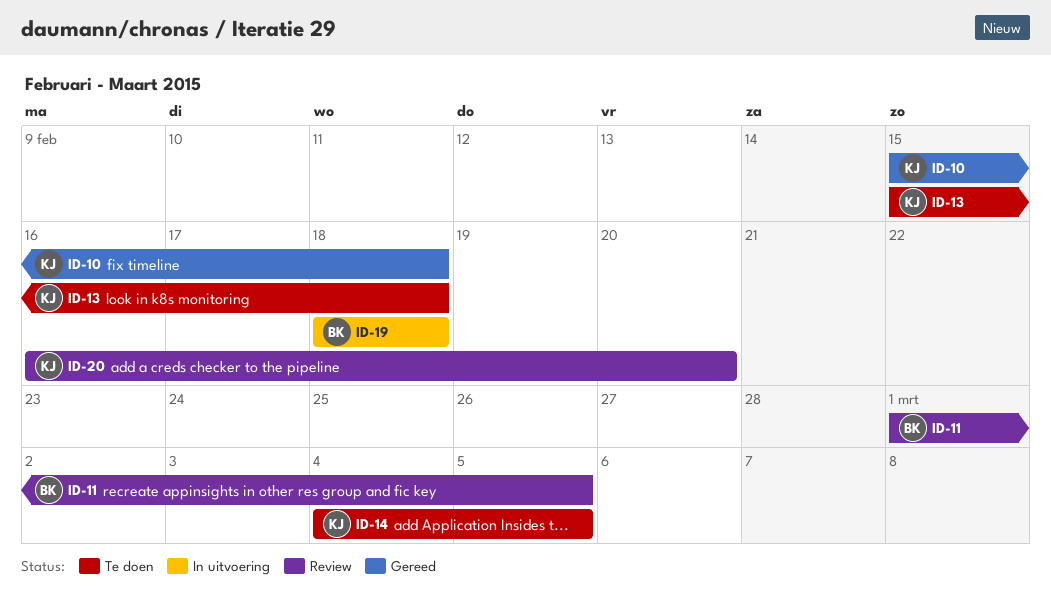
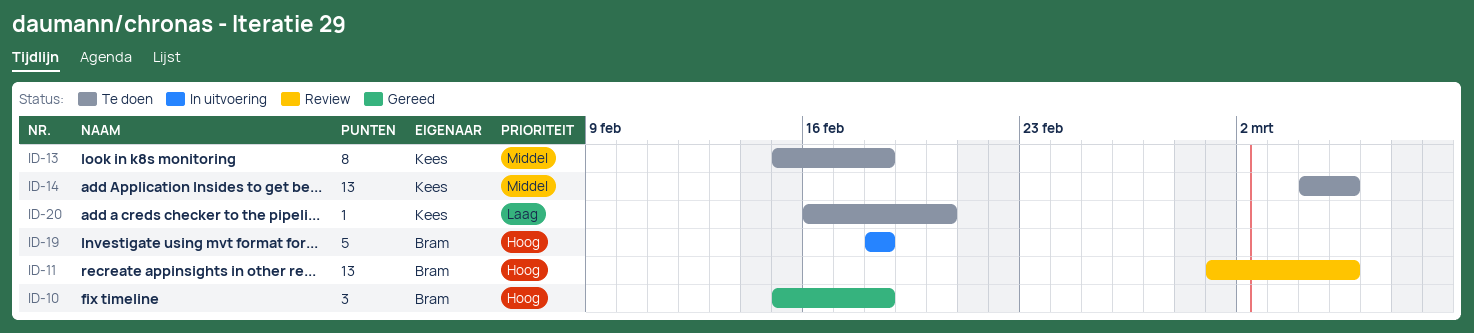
ID-10, owner: Kees -> Bram
ID-20, status: Review -> Te doen

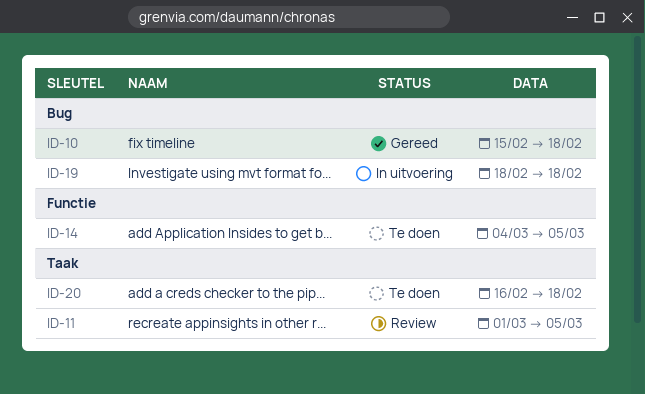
ID-13: present -> none
ID-20, due: Feb 20 -> Feb 18

